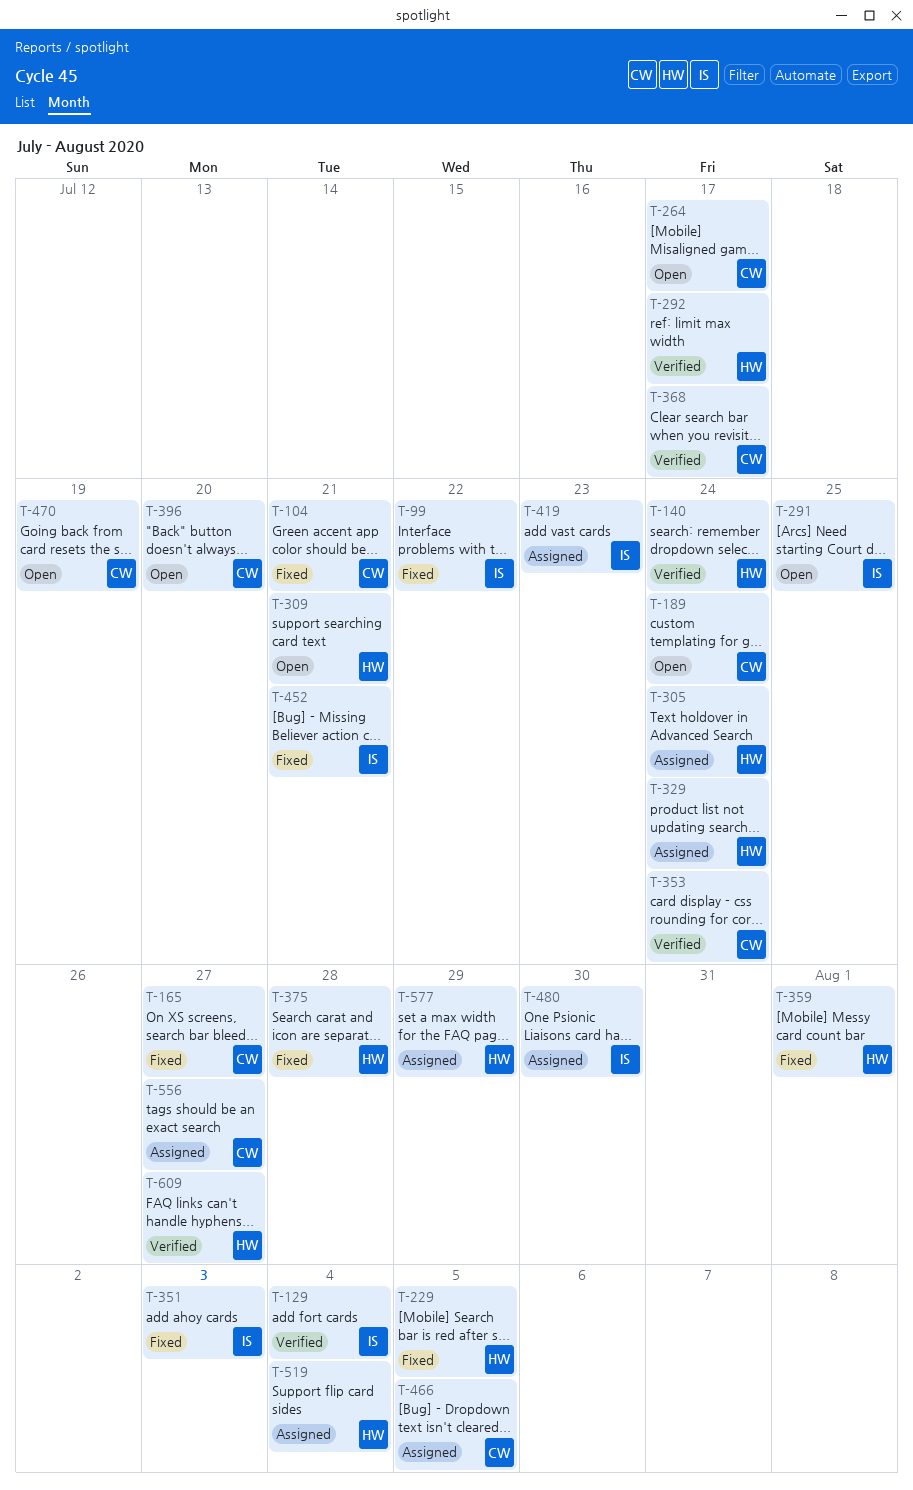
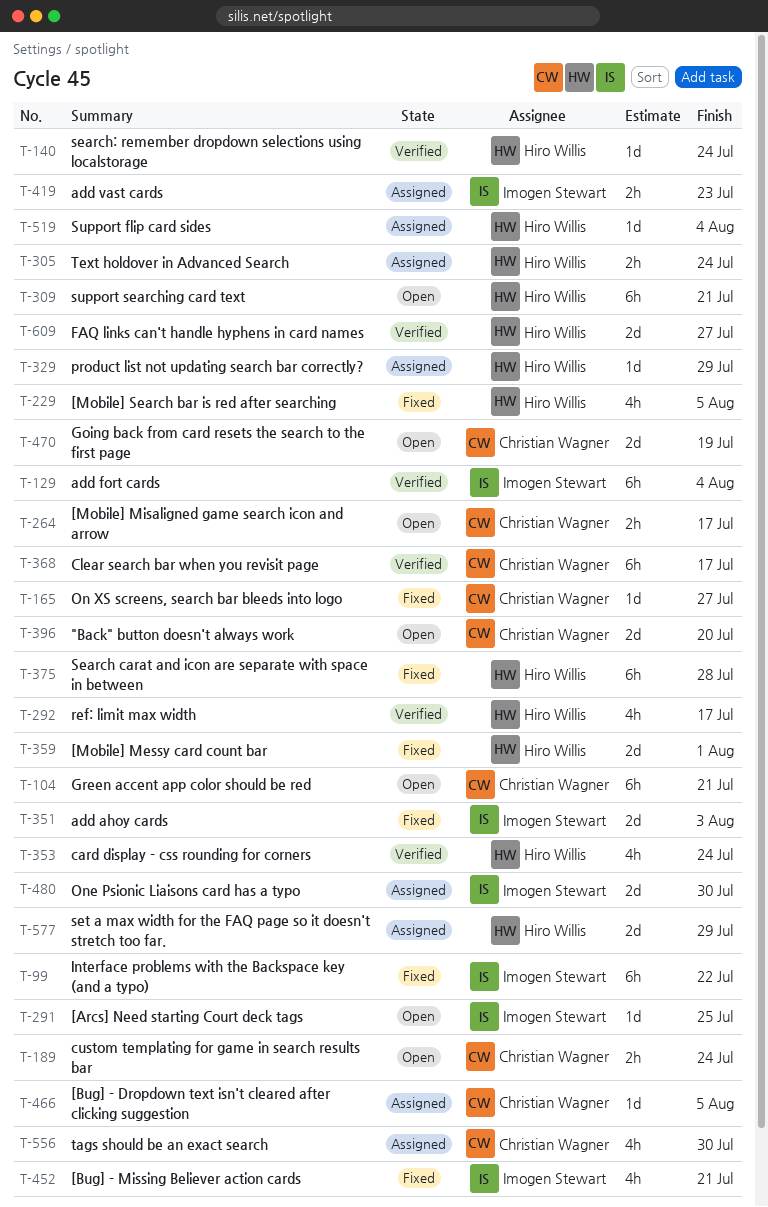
T-104, status: Fixed -> Open
T-329, due: Jul 24 -> Jul 29
T-353, owner: Christian Wagner -> Hiro Willis
T-556, due: Jul 27 -> Jul 30

